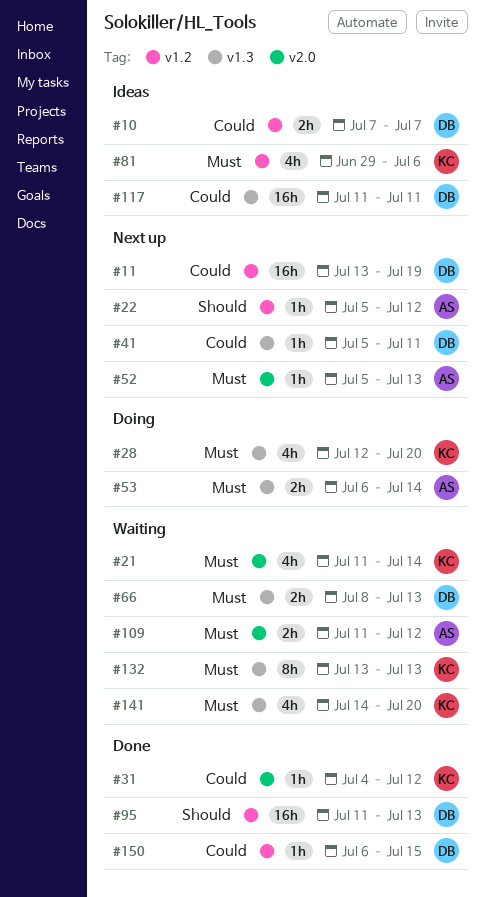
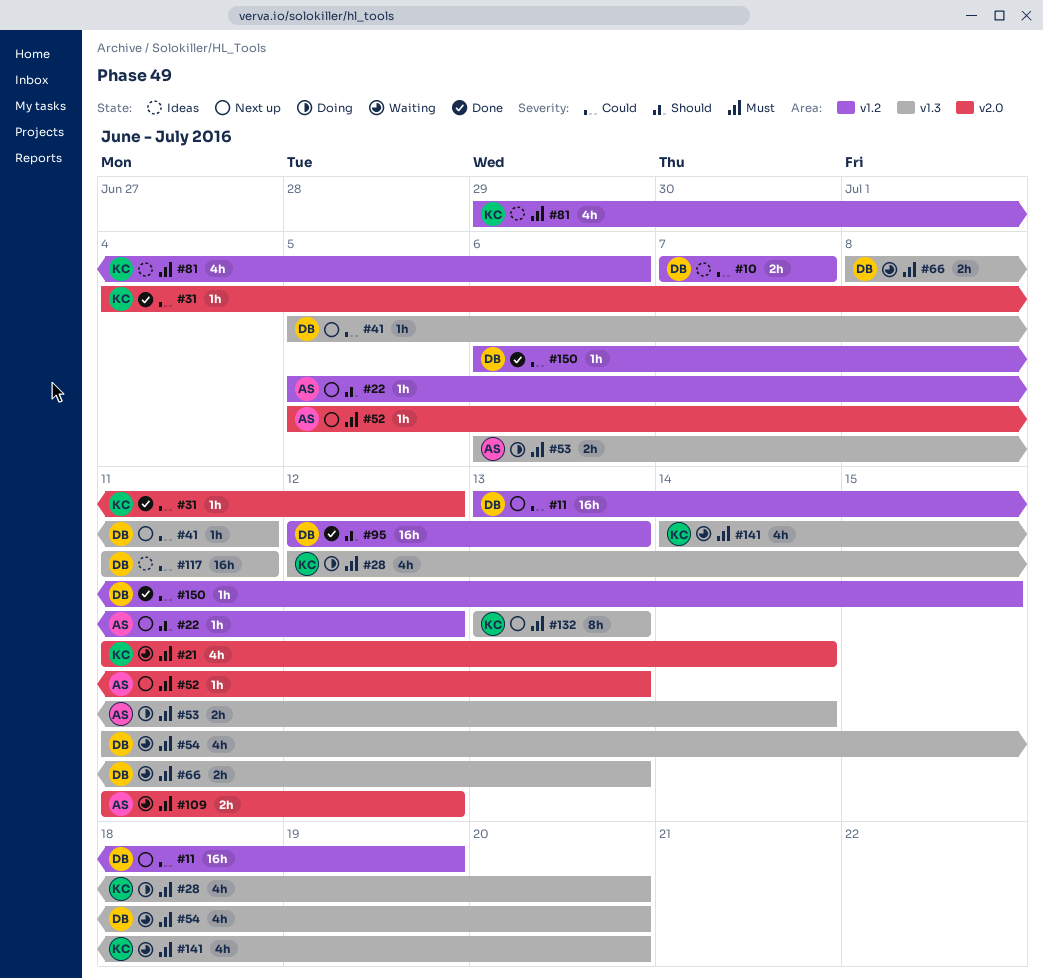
#54: none -> present
#95, start: Jul 11 -> Jul 12
#132, status: Waiting -> Next up

